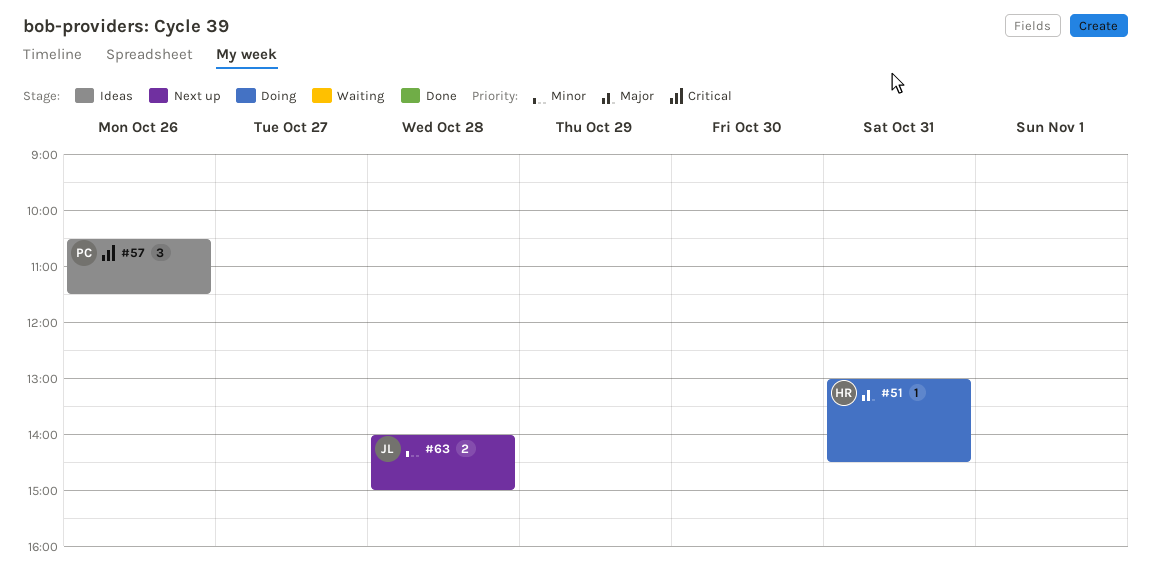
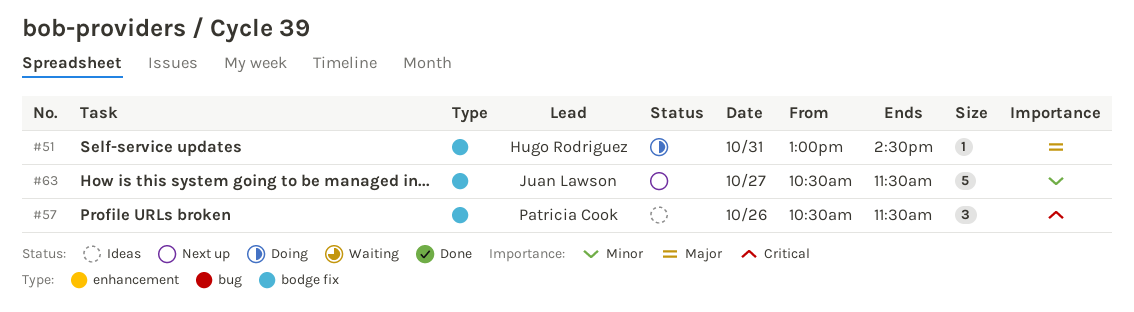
#63, estimate: 2 -> 5
#63, day: Oct 28 -> Oct 27
#63, begins: 14:00 -> 10:30
#63, ends: 15:00 -> 11:30

